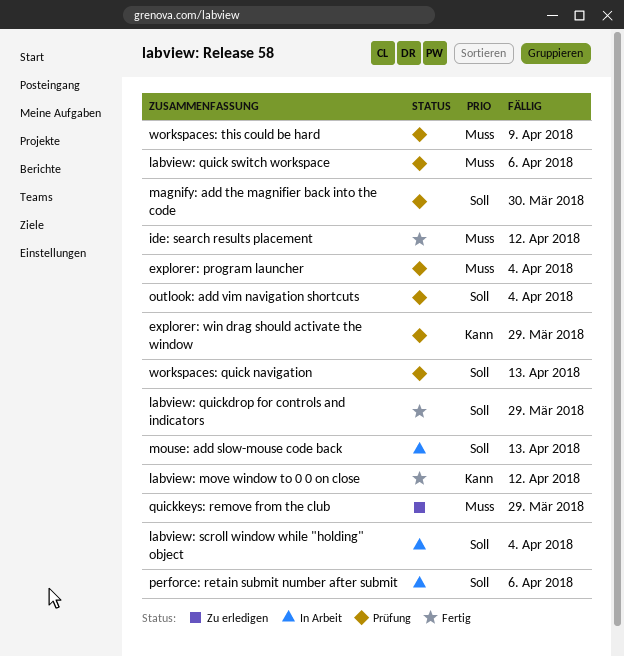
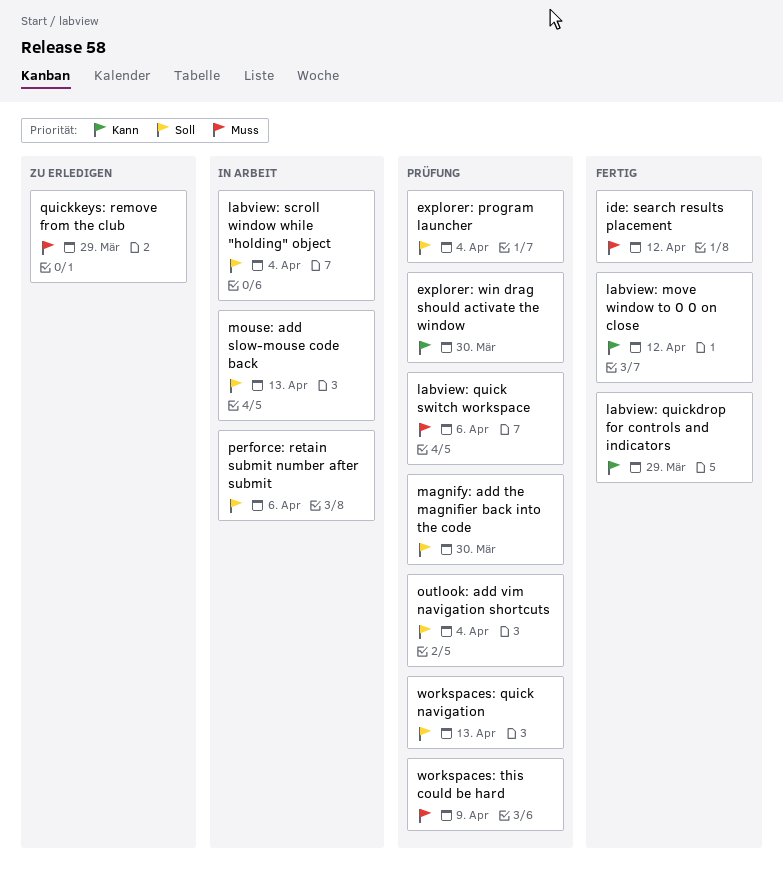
explorer: program launcher, priority: Muss -> Soll
explorer: win drag should activate the window, due: Mar 29 -> Mar 30
labview: quickdrop for controls and indicators, priority: Soll -> Kann

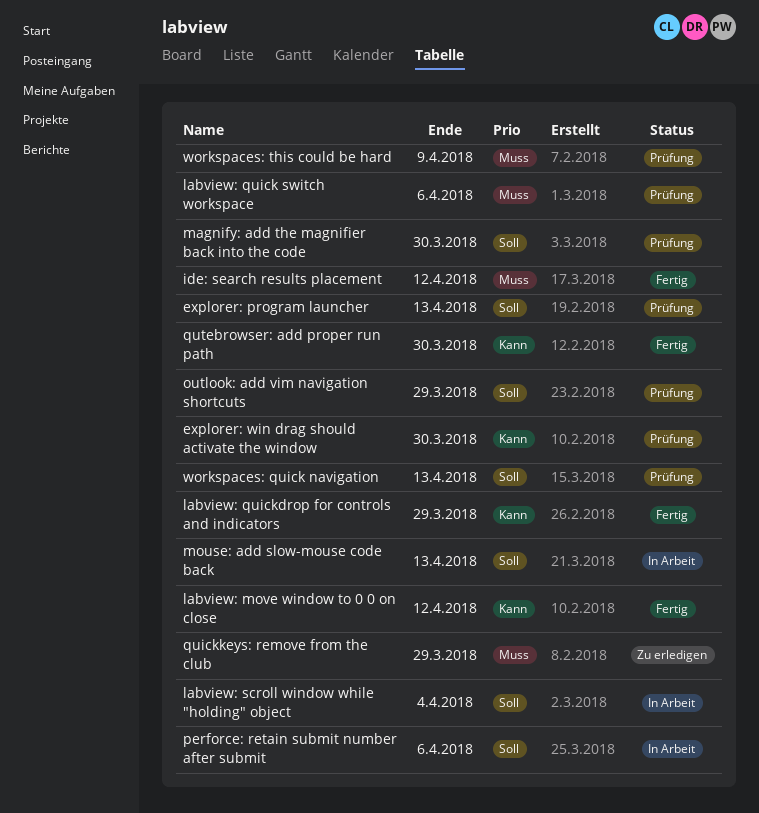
explorer: program launcher, due: Apr 4 -> Apr 13
outlook: add vim navigation shortcuts, due: Apr 4 -> Mar 29
qutebrowser: add proper run path: none -> present

